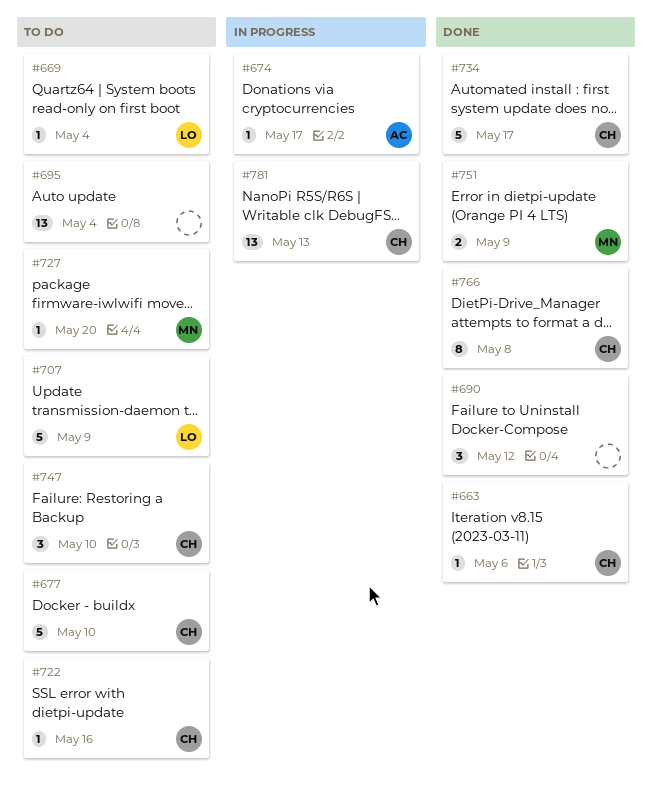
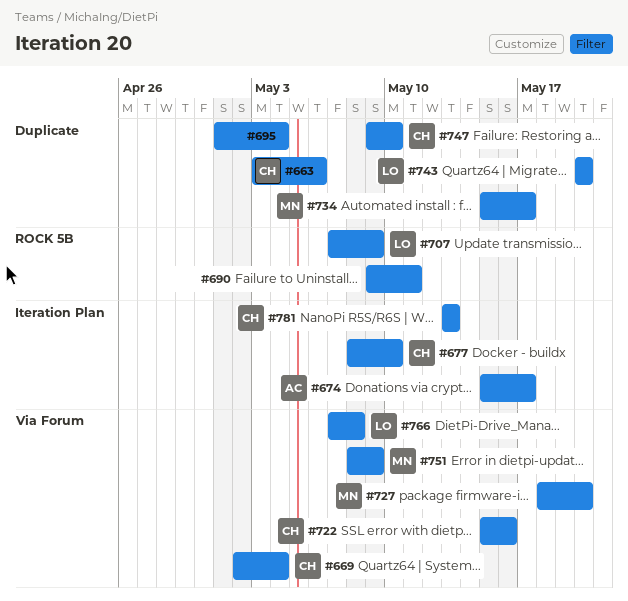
#669, owner: LO -> CH
#690, due: May 12 -> May 11
#734, owner: CH -> MN
#743: none -> present
#766, owner: CH -> LO

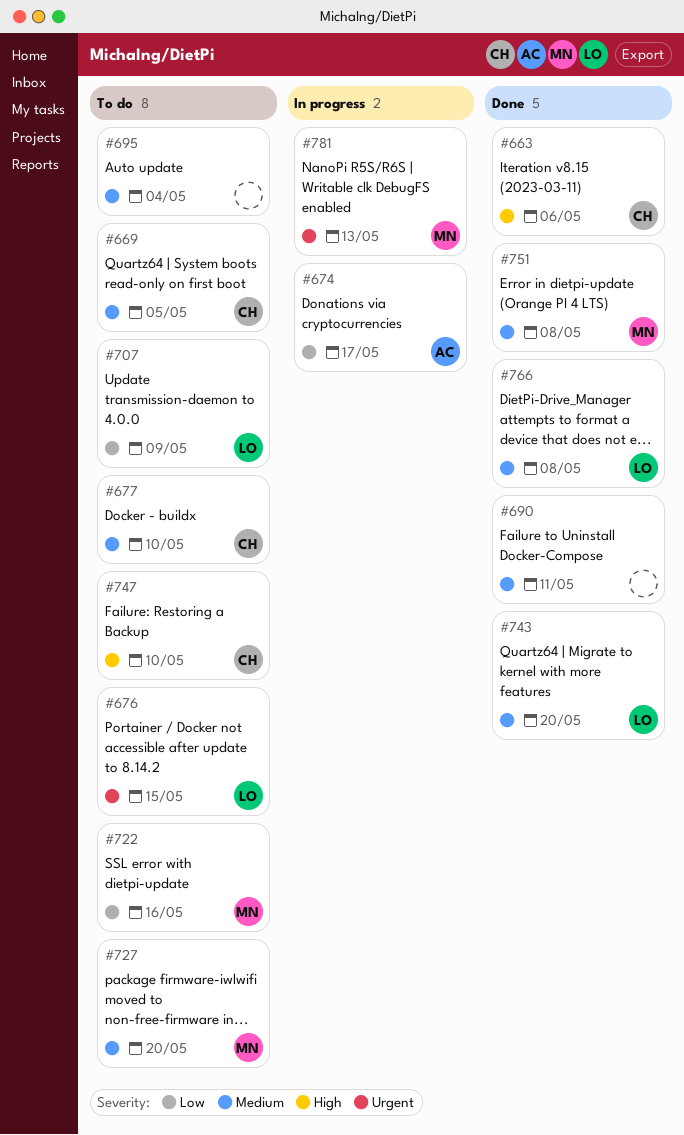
#669, due: May 4 -> May 5
#676: none -> present
#722, owner: CH -> MN
#734: present -> none
#751, due: May 9 -> May 8
#781, owner: CH -> MN

